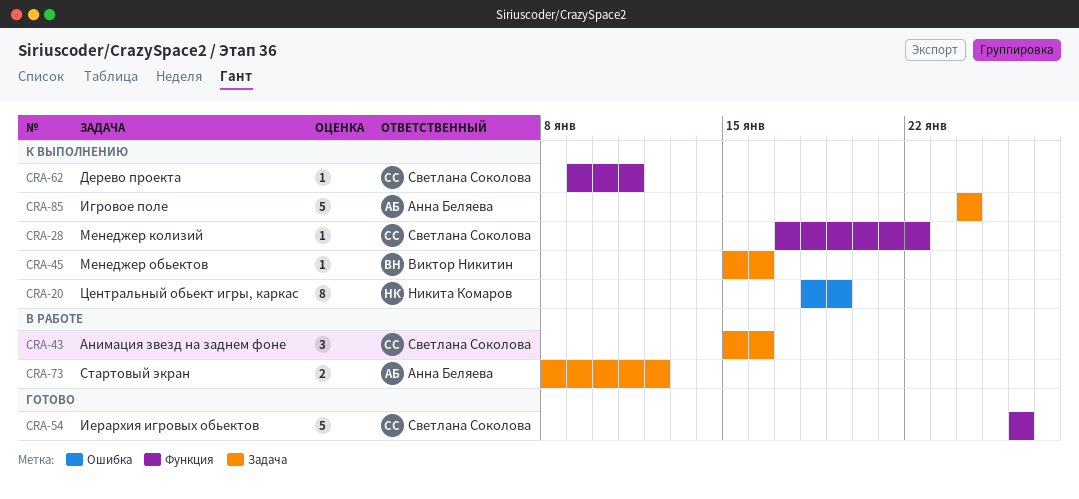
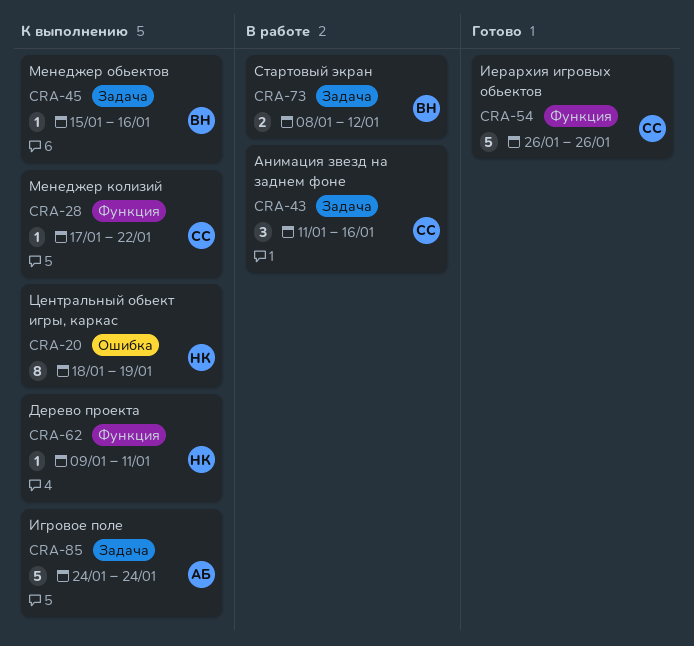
CRA-43, start: Jan 15 -> Jan 11
CRA-62, owner: Светлана Соколова -> Никита Комаров
CRA-73, owner: Анна Беляева -> Виктор Никитин

